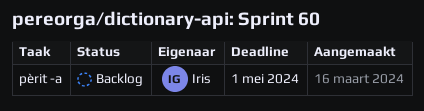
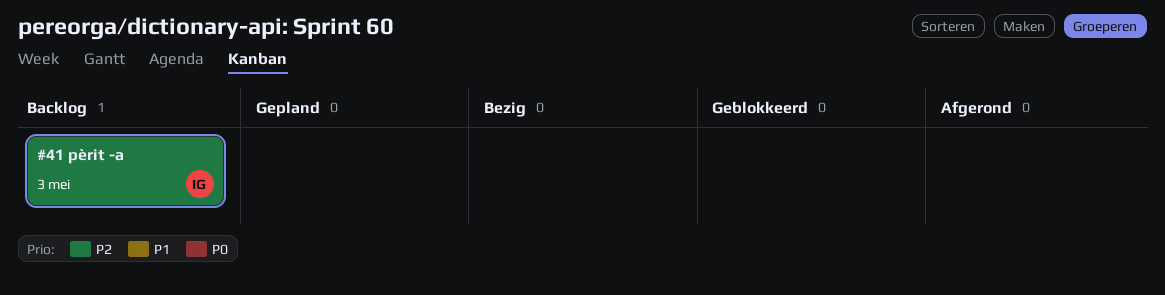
pèrit -a, due: May 1 -> May 3

